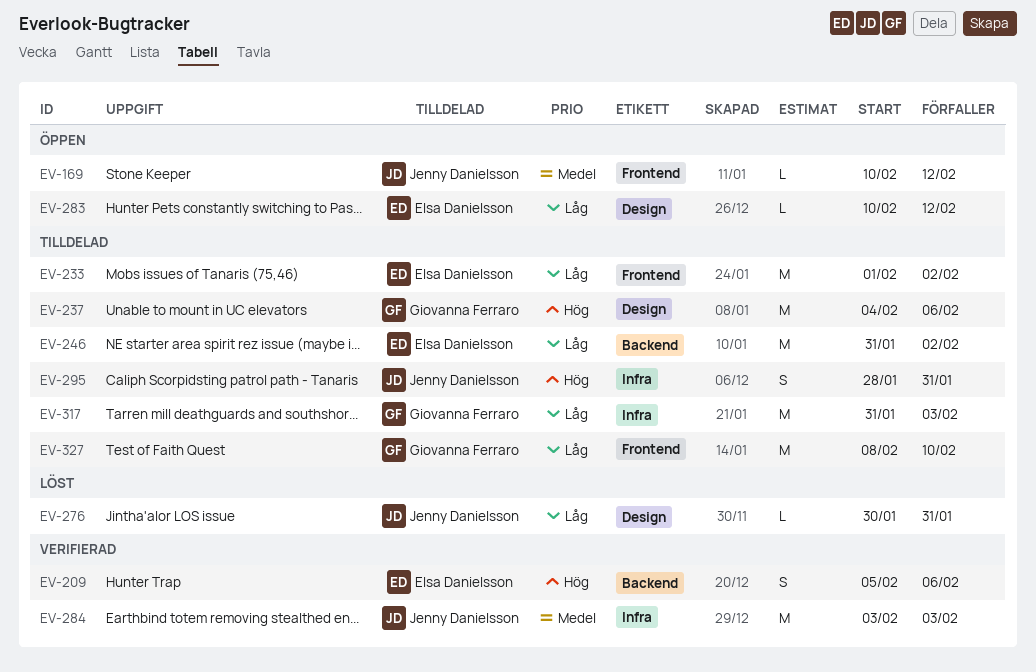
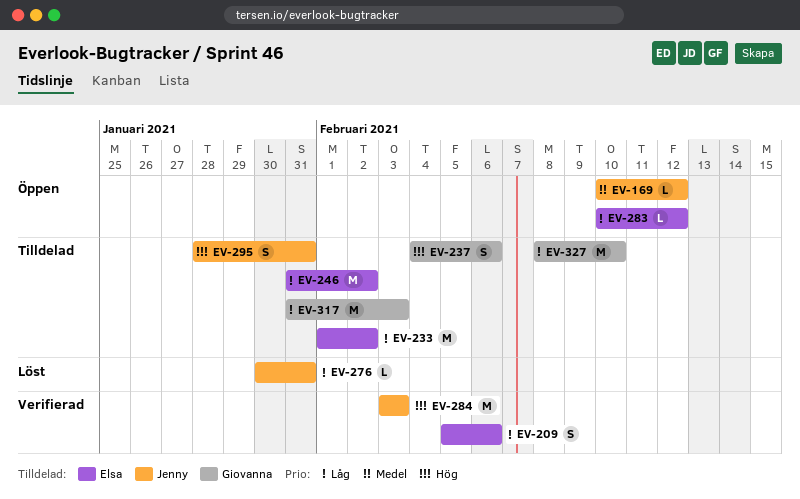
EV-209, priority: Hög -> Låg
EV-237, estimate: M -> S
EV-284, priority: Medel -> Hög

